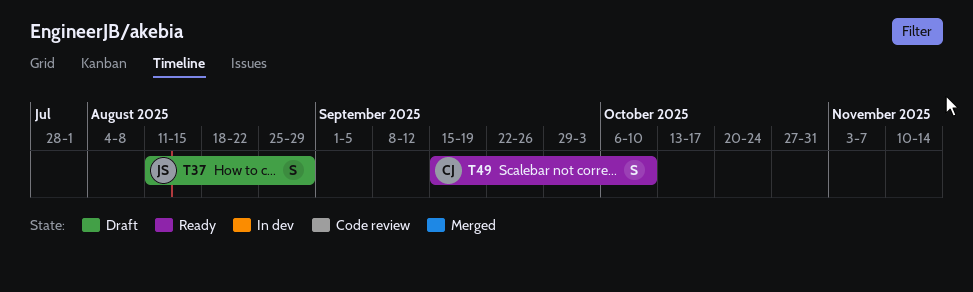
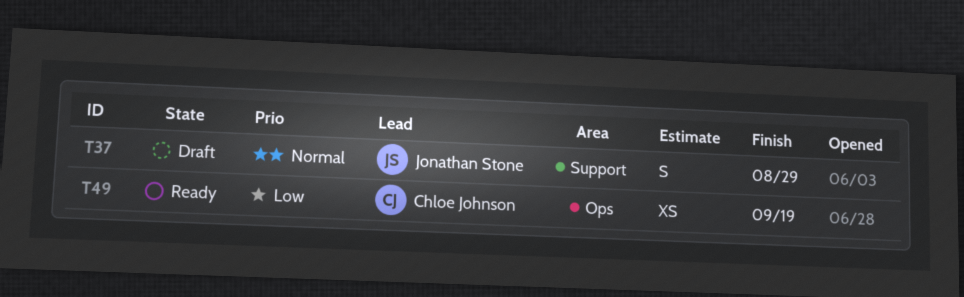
T49, estimate: S -> XS
T49, due: Oct 10 -> Sep 19

